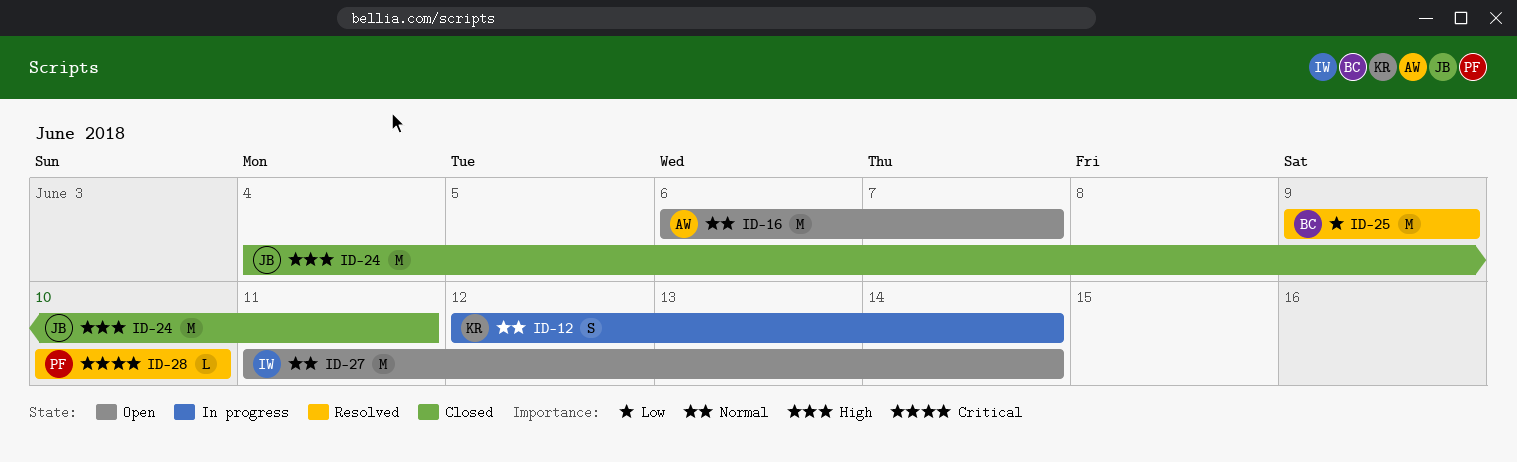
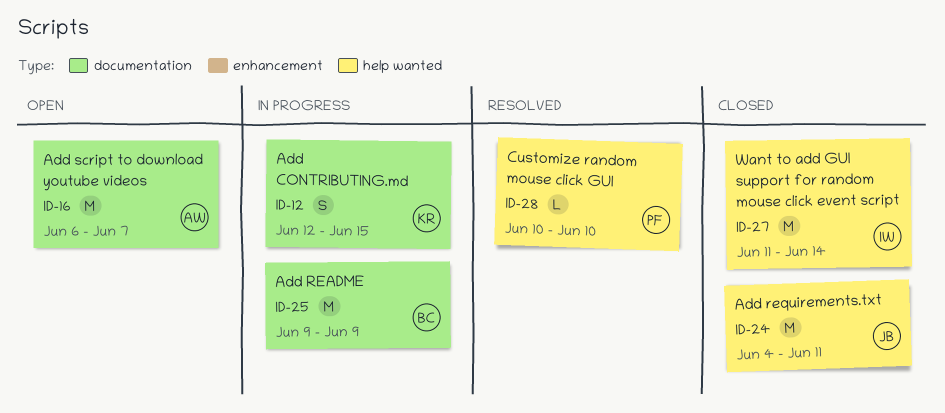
ID-12, due: Jun 14 -> Jun 15
ID-25, status: Resolved -> In progress
ID-27, status: Open -> Closed

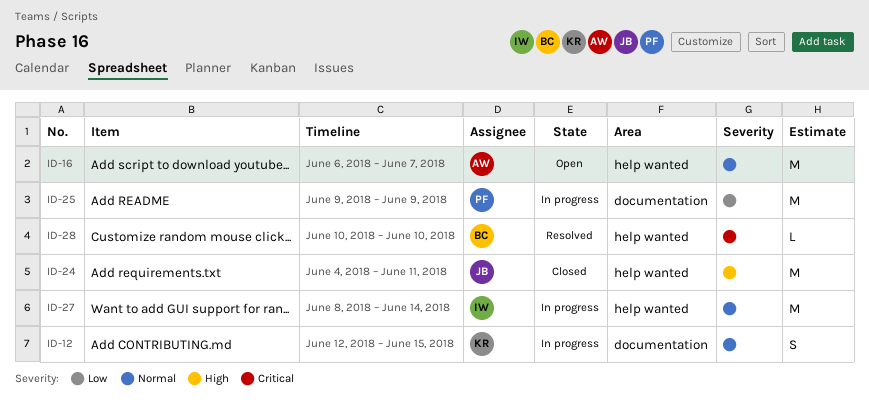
ID-16, label: documentation -> help wanted
ID-25, owner: BC -> PF
ID-27, status: Closed -> In progress
ID-27, start: Jun 11 -> Jun 8
ID-28, owner: PF -> BC

